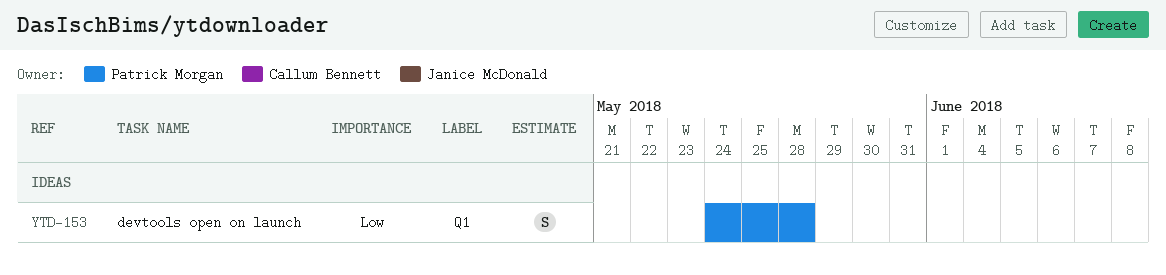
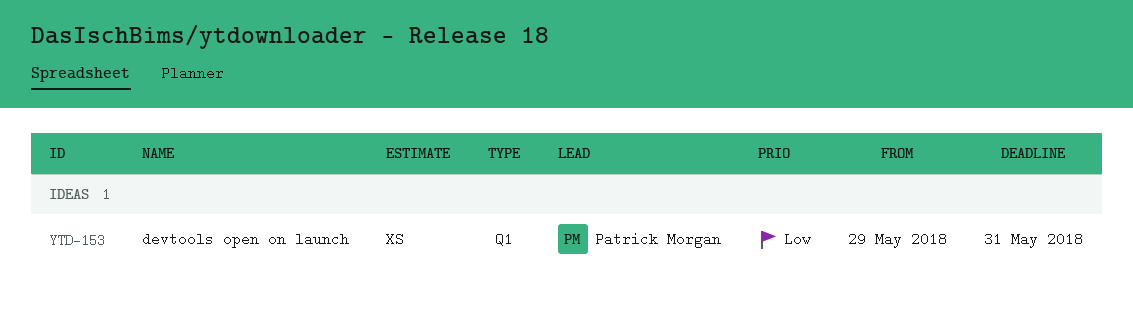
YTD-153, estimate: S -> XS
YTD-153, start: May 24 -> May 29
YTD-153, due: May 28 -> May 31

